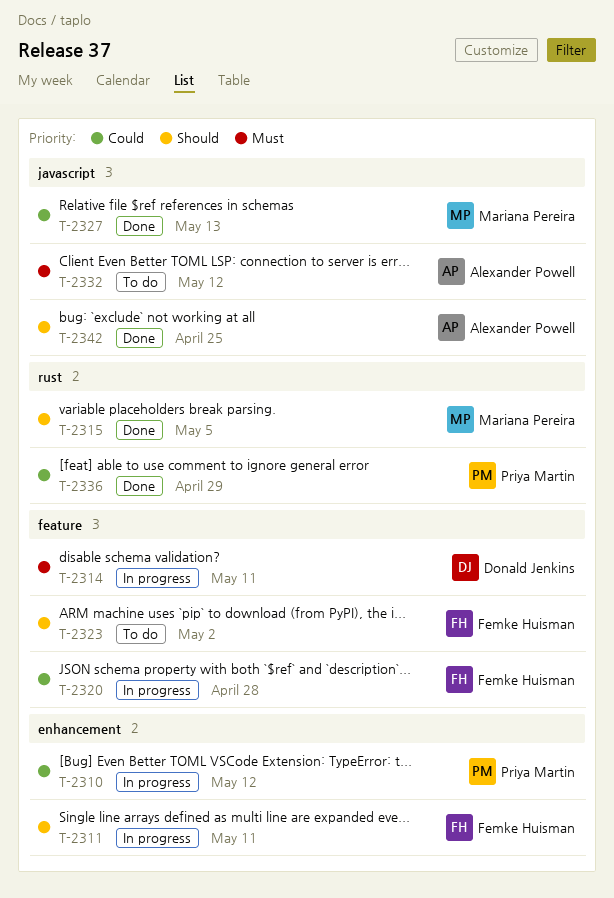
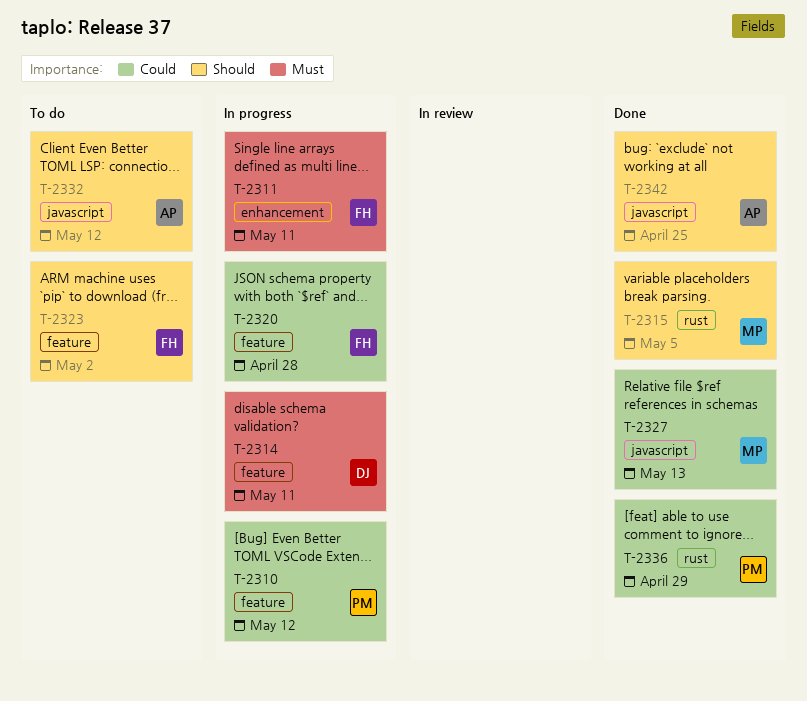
T-2310, label: enhancement -> feature
T-2311, priority: Should -> Must
T-2332, priority: Must -> Should

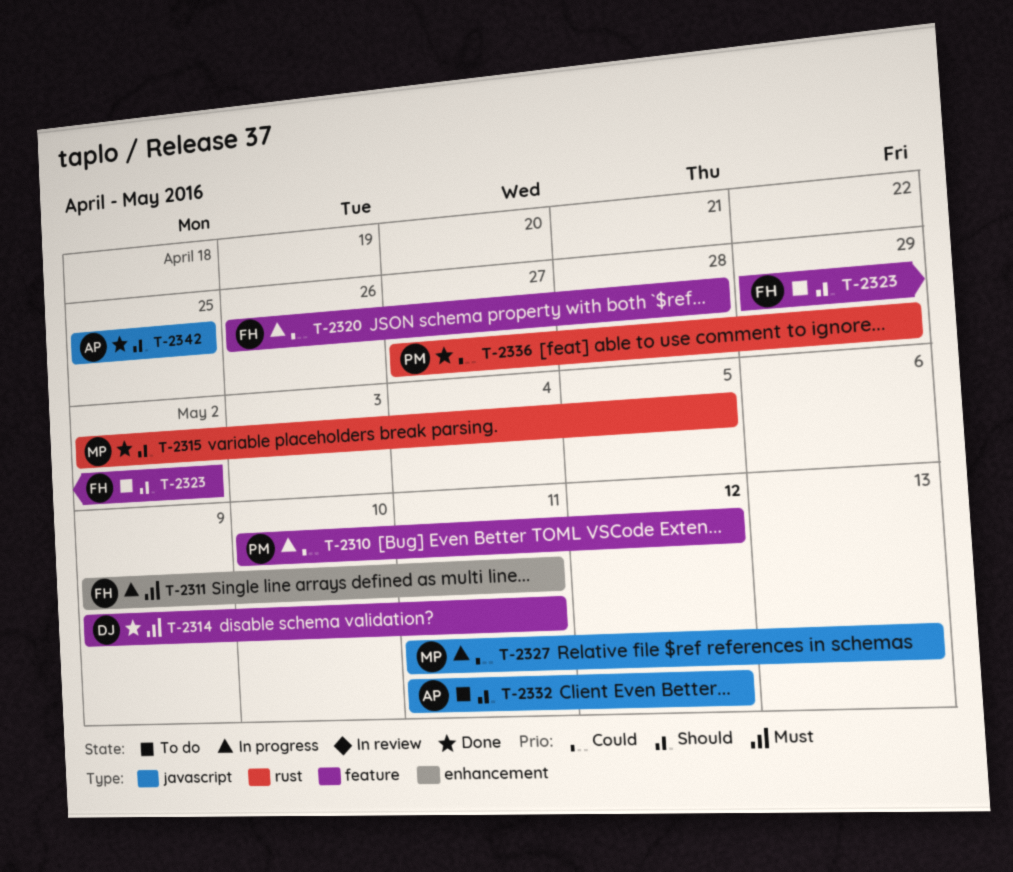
T-2314, status: In progress -> Done
T-2327, status: Done -> In progress

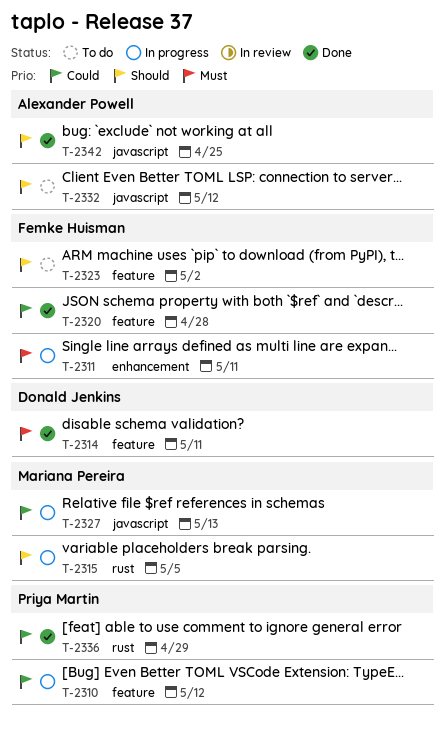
T-2315, status: Done -> In progress
T-2320, status: In progress -> Done

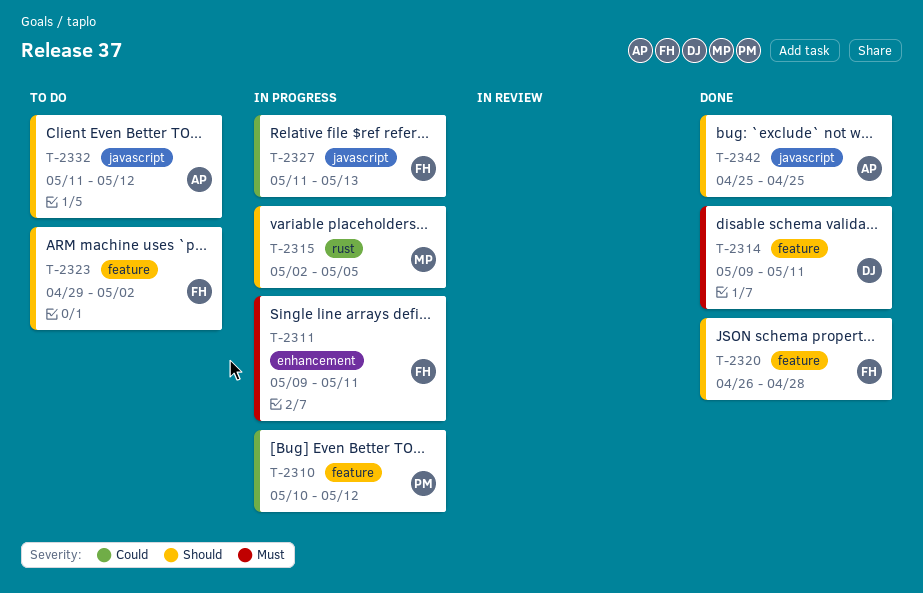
T-2320, priority: Could -> Should
T-2327, owner: Mariana Pereira -> Femke Huisman
T-2336: present -> none

